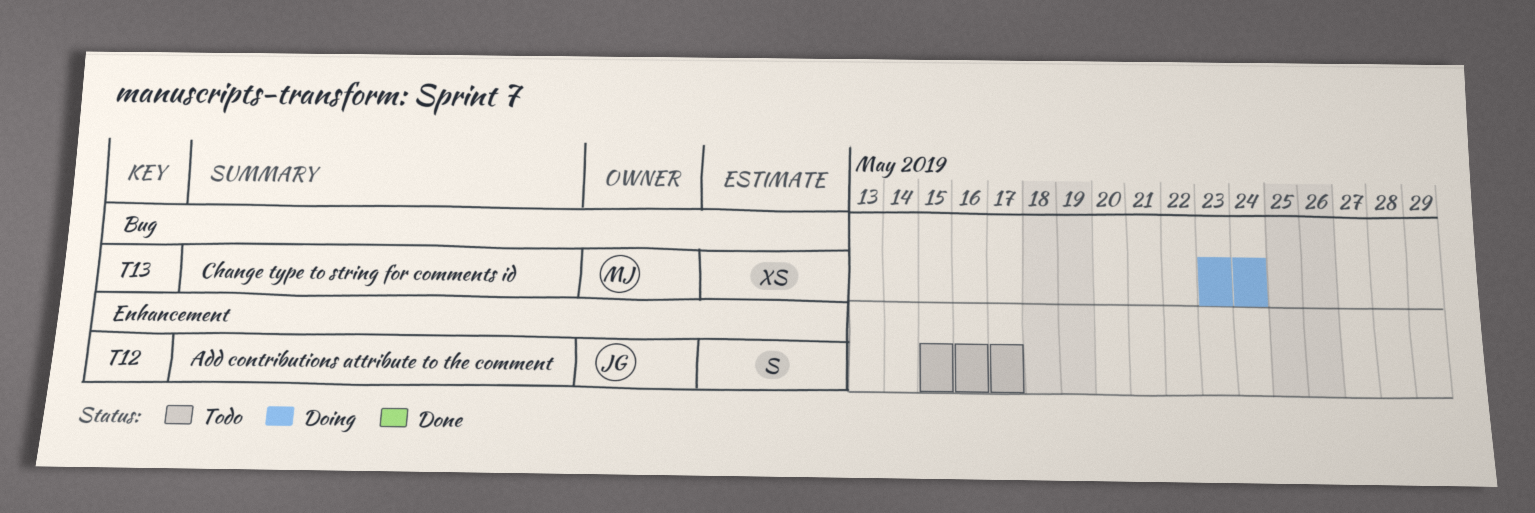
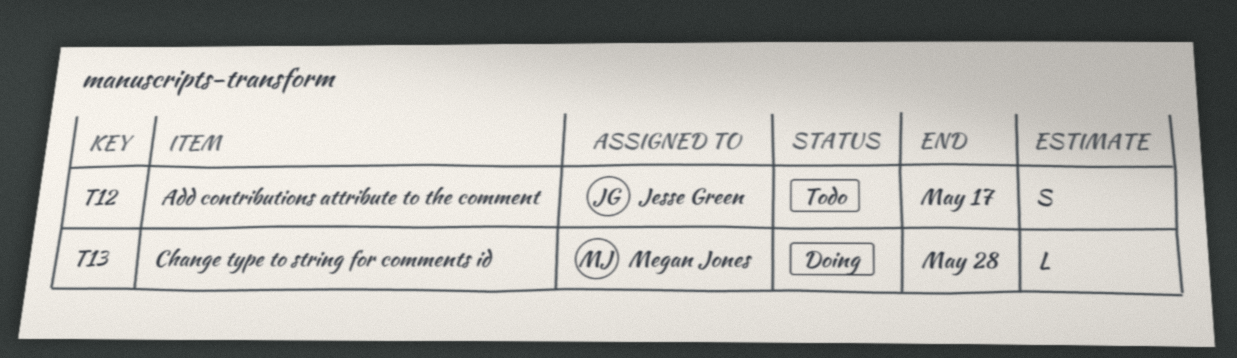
T13, estimate: XS -> L
T13, due: May 24 -> May 28

